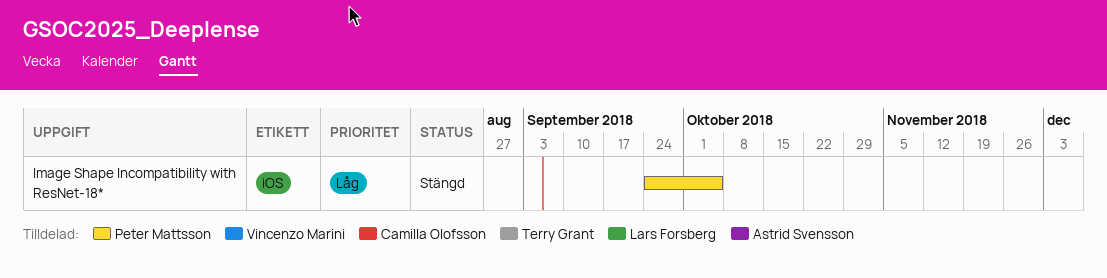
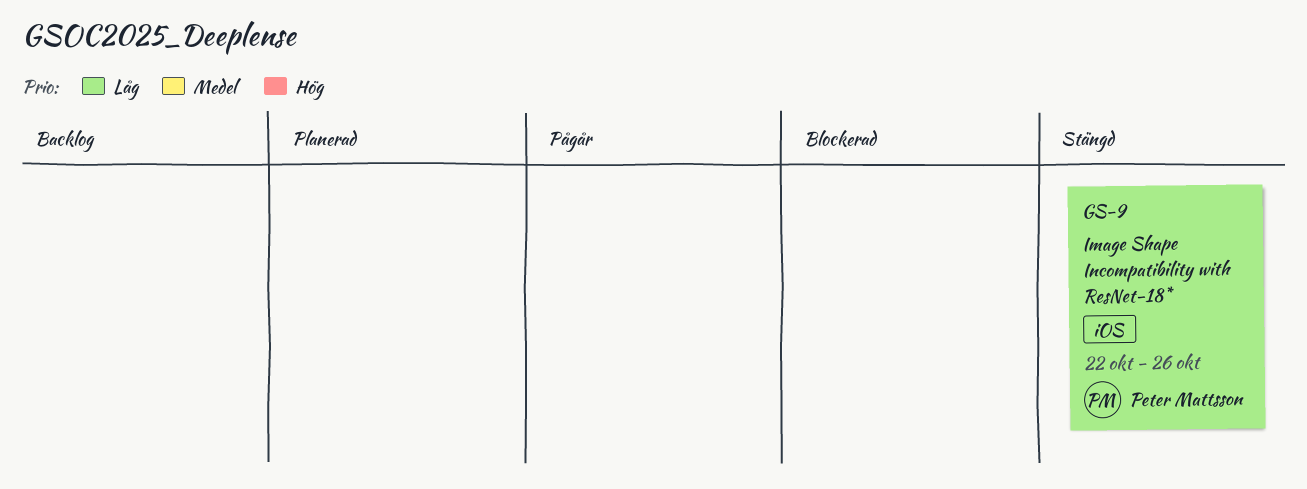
Image Shape Incompatibility with ResNet-18*, start: Sep 24 -> Oct 22
Image Shape Incompatibility with ResNet-18*, due: Oct 5 -> Oct 26

